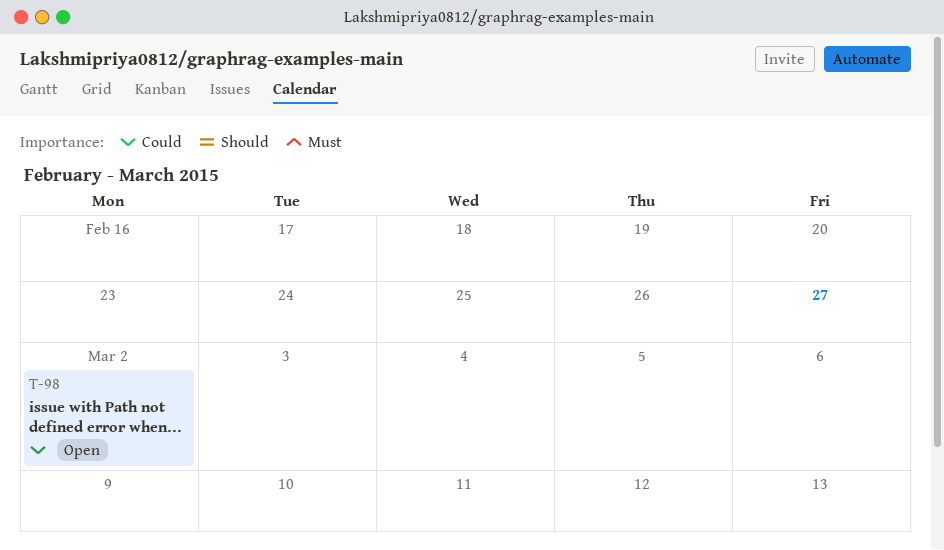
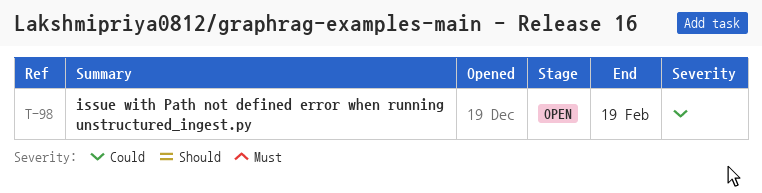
T-98, due: Mar 2 -> Feb 19

